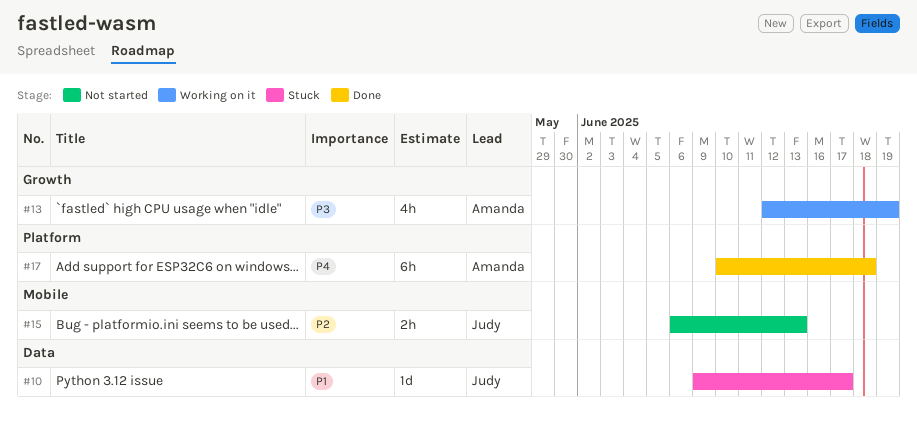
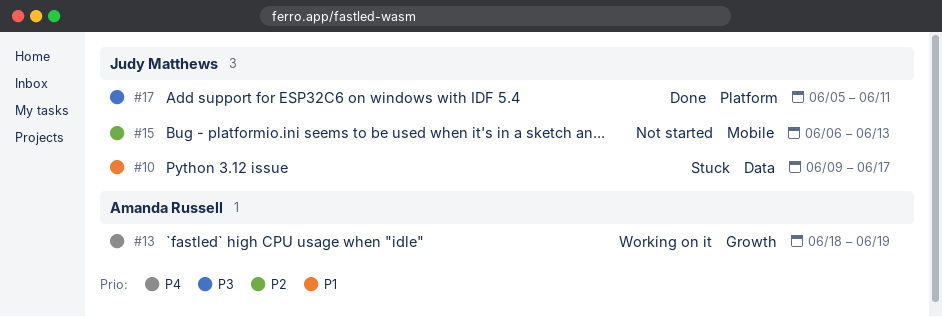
#13, priority: P3 -> P4
#13, start: Jun 12 -> Jun 18
#17, owner: Amanda Russell -> Judy Matthews
#17, priority: P4 -> P3
#17, start: Jun 10 -> Jun 5
#17, due: Jun 18 -> Jun 11

